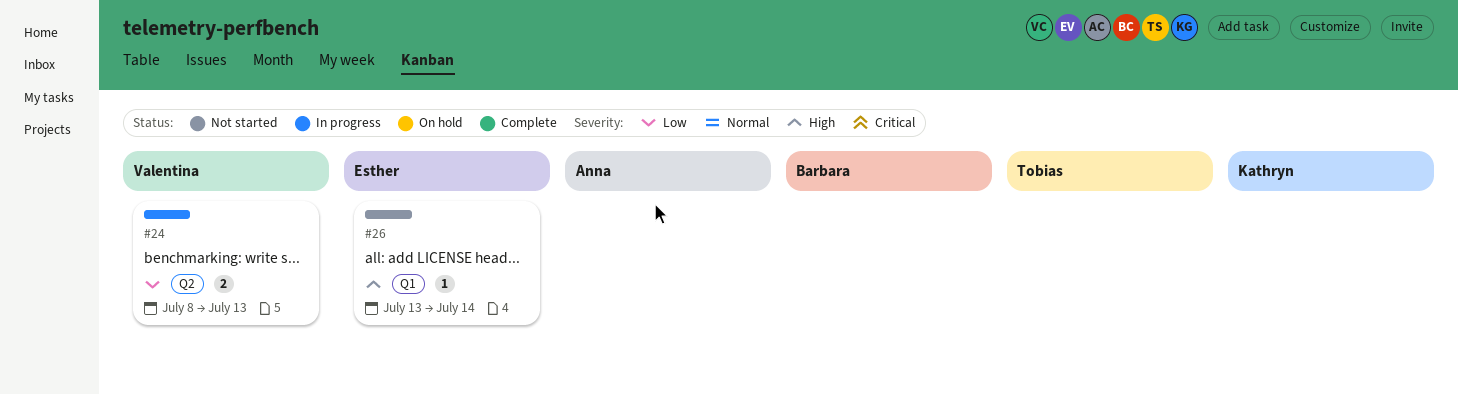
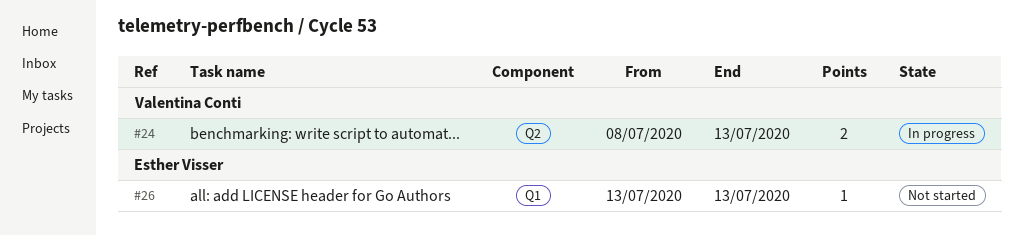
#26, due: Jul 14 -> Jul 13

